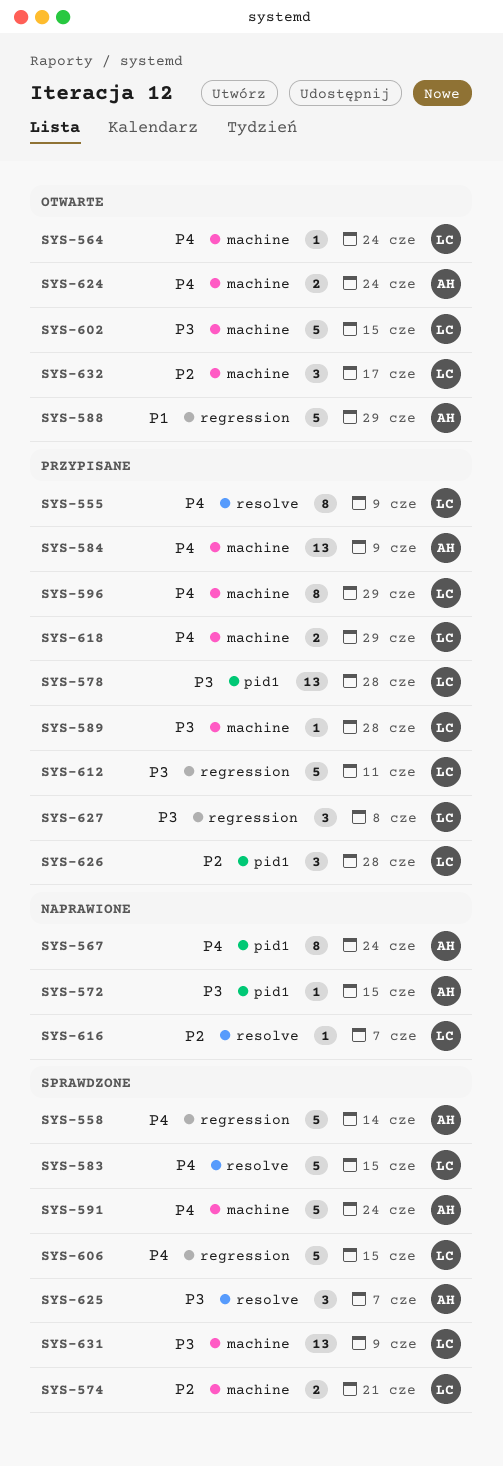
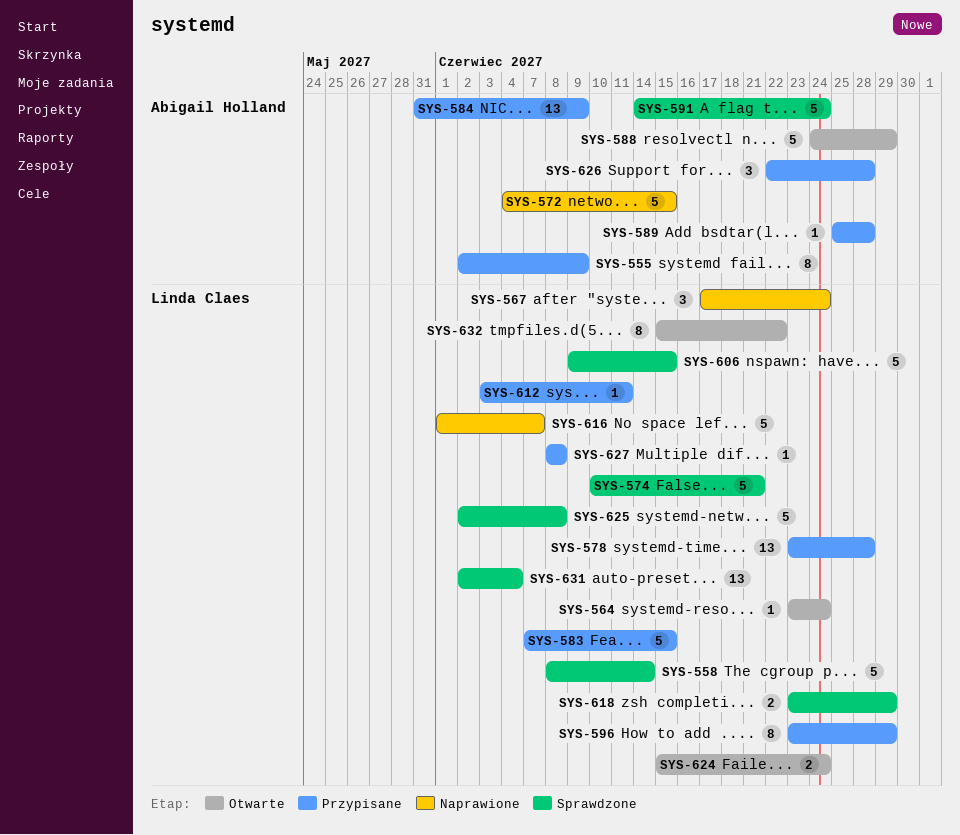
SYS-555, owner: Linda Claes -> Abigail Holland
SYS-558, owner: Abigail Holland -> Linda Claes
SYS-567, owner: Abigail Holland -> Linda Claes
SYS-567, estimate: 8 -> 3
SYS-572, estimate: 1 -> 5
SYS-574, estimate: 2 -> 5
SYS-583, status: Sprawdzone -> Przypisane
SYS-589, owner: Linda Claes -> Abigail Holland
SYS-602: present -> none
SYS-612, estimate: 5 -> 1
SYS-616, estimate: 1 -> 5
SYS-618, status: Przypisane -> Sprawdzone
SYS-624, owner: Abigail Holland -> Linda Claes
SYS-625, owner: Abigail Holland -> Linda Claes
SYS-625, estimate: 3 -> 5
SYS-625, due: Jun 7 -> Jun 8
SYS-626, owner: Linda Claes -> Abigail Holland
SYS-627, estimate: 3 -> 1
SYS-631, due: Jun 9 -> Jun 4
SYS-632, estimate: 3 -> 8
SYS-632, due: Jun 17 -> Jun 22

